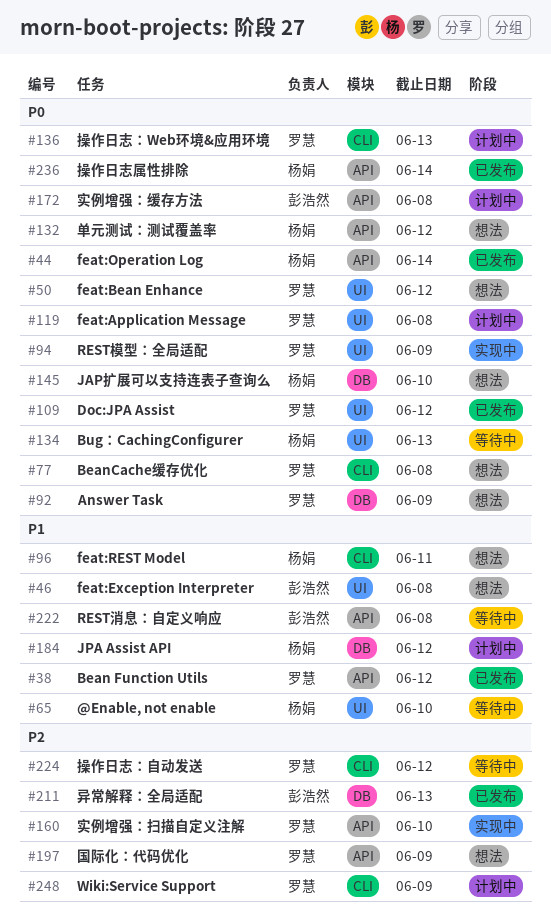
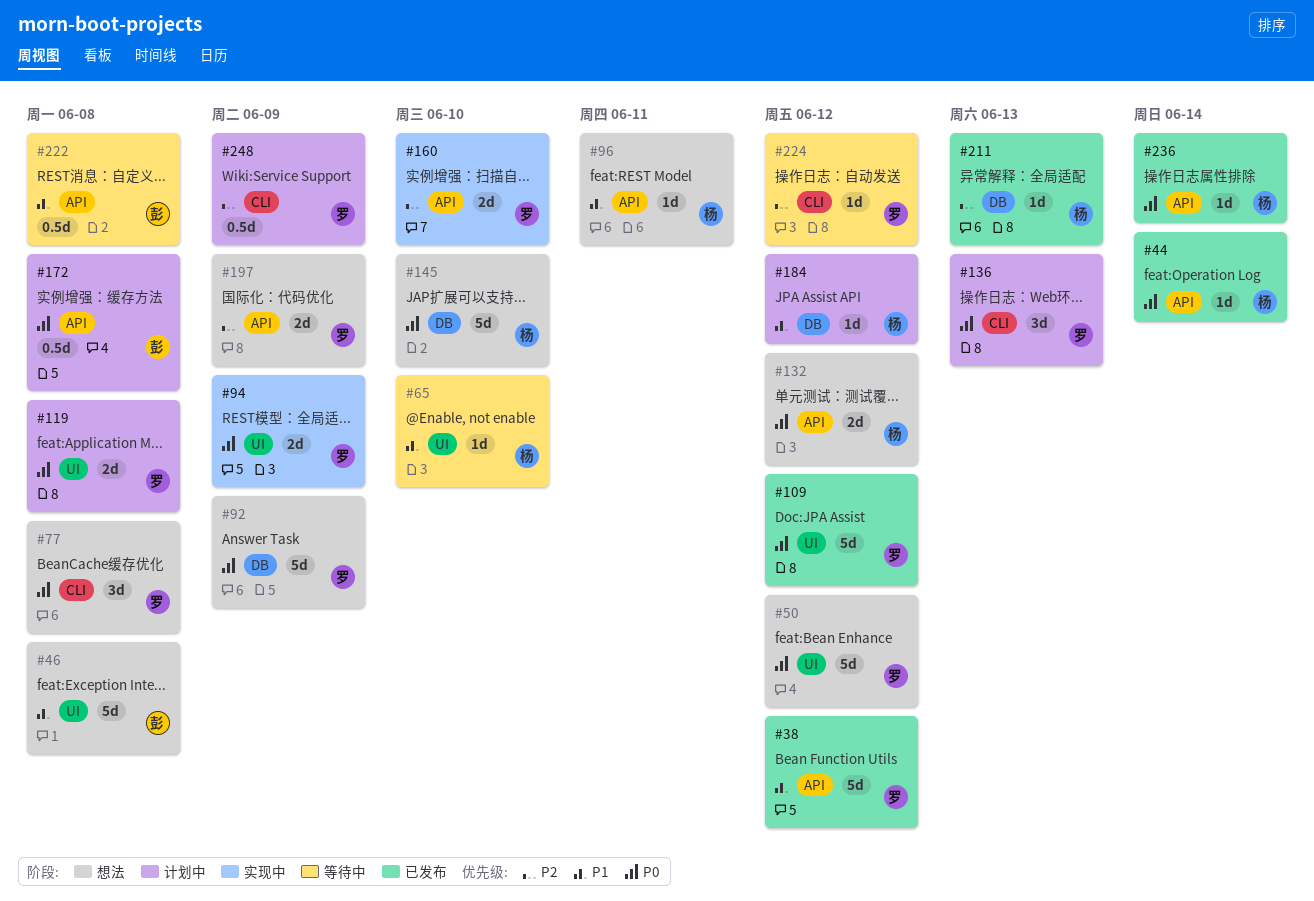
#96, label: CLI -> API
#134: present -> none
#211, owner: 彭浩然 -> 杨娟

